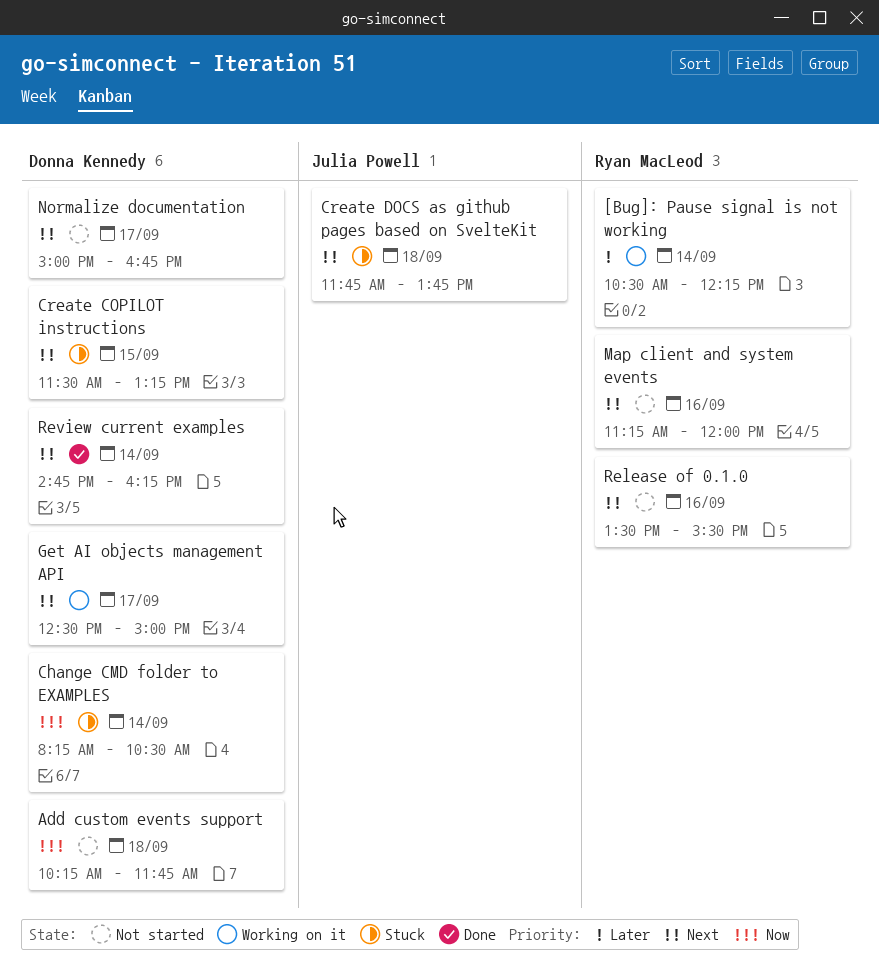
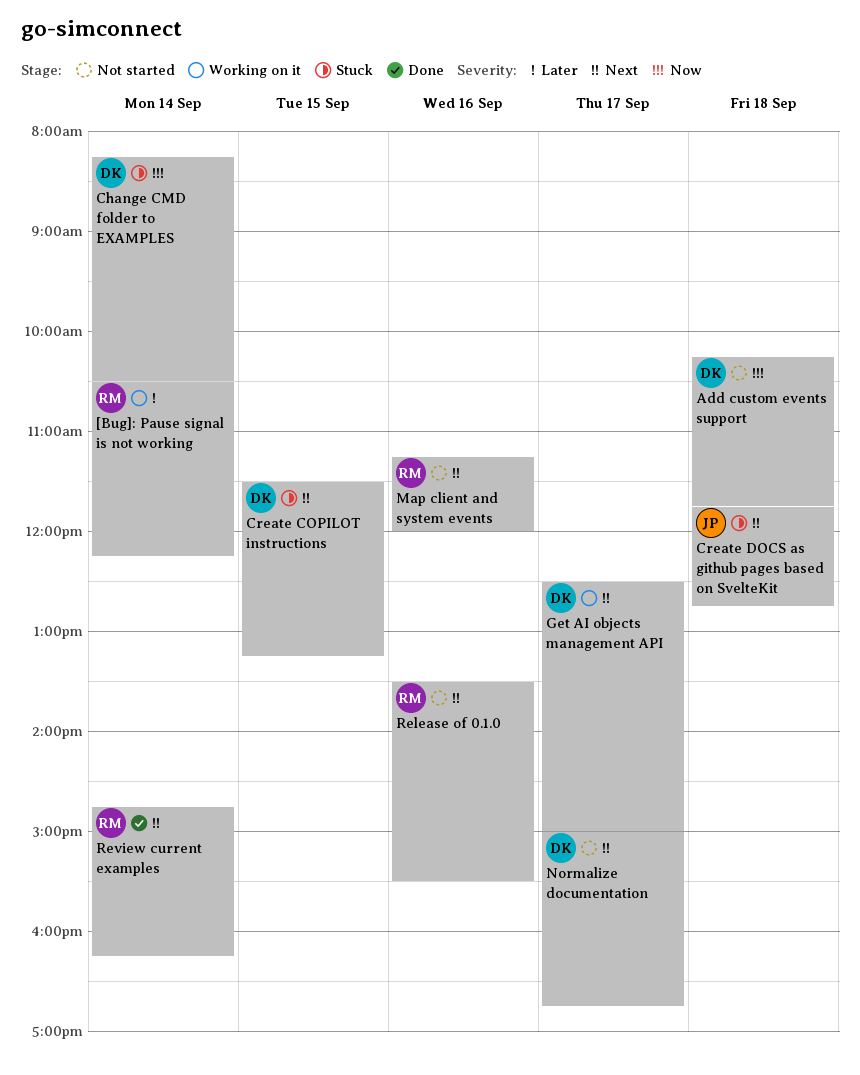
Create DOCS as github pages based on SvelteKit, ends: 13:45 -> 12:45
Review current examples, owner: Donna Kennedy -> Ryan MacLeod

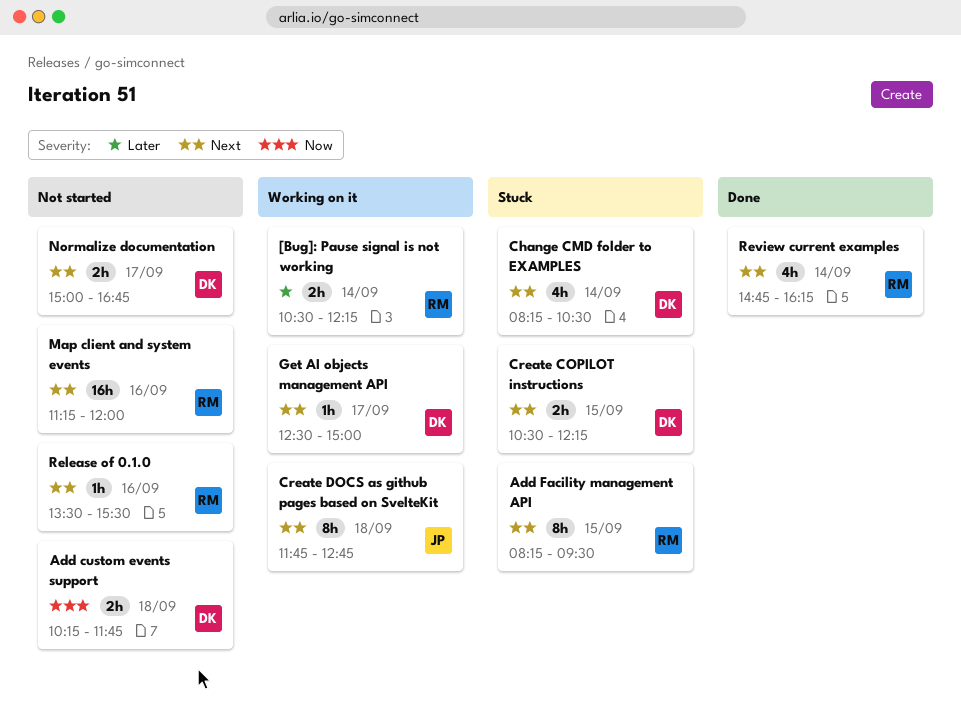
Add Facility management API: none -> present
Change CMD folder to EXAMPLES, priority: Now -> Next
Create COPILOT instructions, begins: 11:30 -> 10:30
Create COPILOT instructions, ends: 13:15 -> 12:15
Create DOCS as github pages based on SvelteKit, status: Stuck -> Working on it

